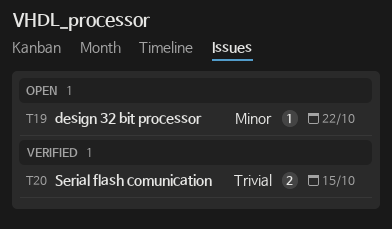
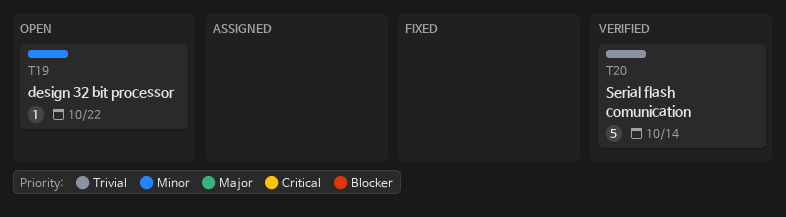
T20, estimate: 2 -> 5
T20, due: Oct 15 -> Oct 14

